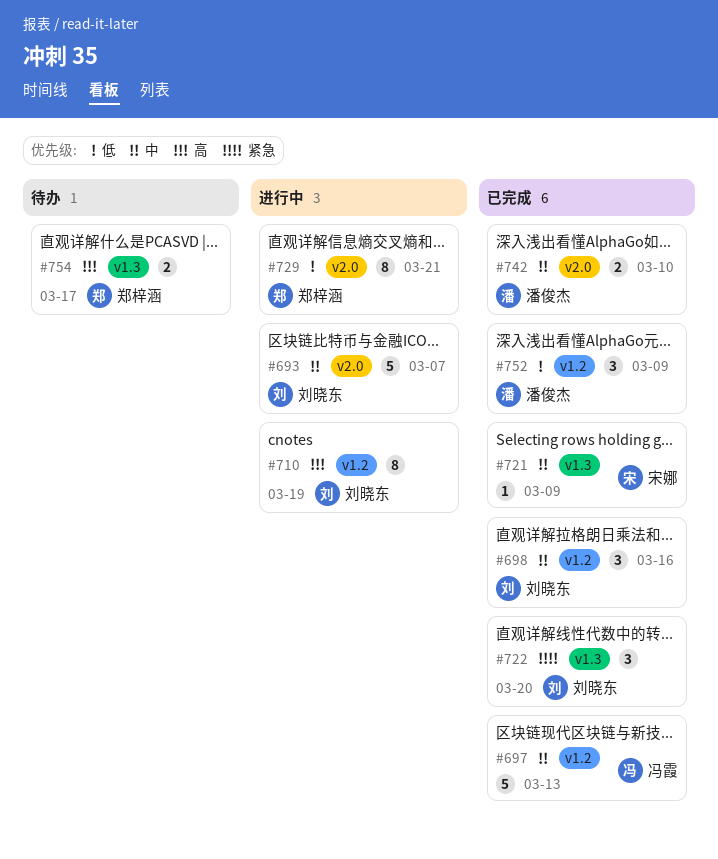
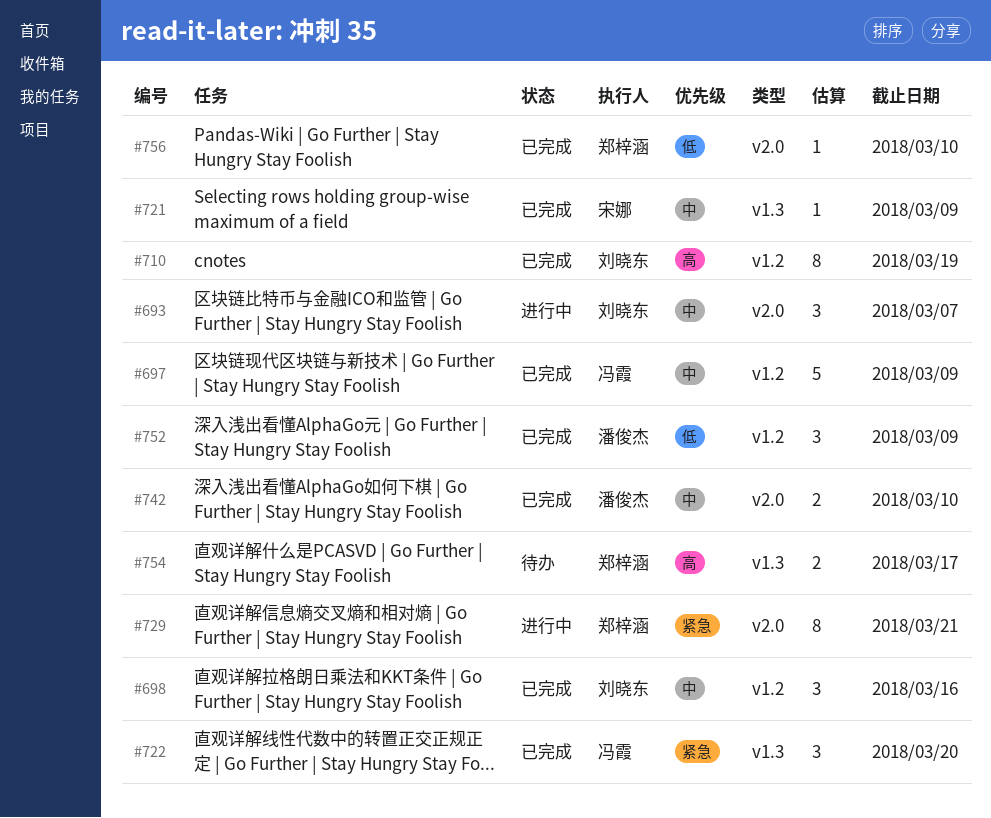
#693, estimate: 5 -> 3
#697, due: Mar 13 -> Mar 9
#710, status: 进行中 -> 已完成
#722, owner: 刘晓东 -> 冯霞
#729, priority: 低 -> 紧急
#756: none -> present

